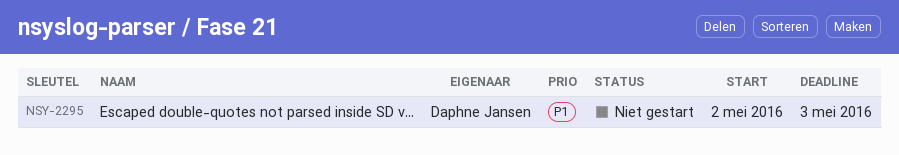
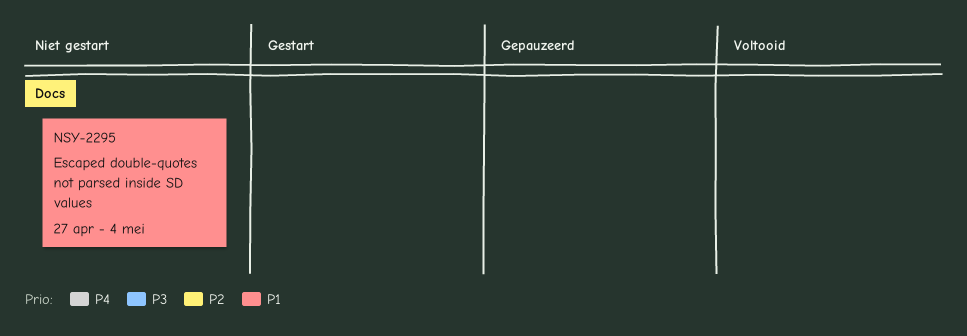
NSY-2295, start: May 2 -> Apr 27
NSY-2295, due: May 3 -> May 4

